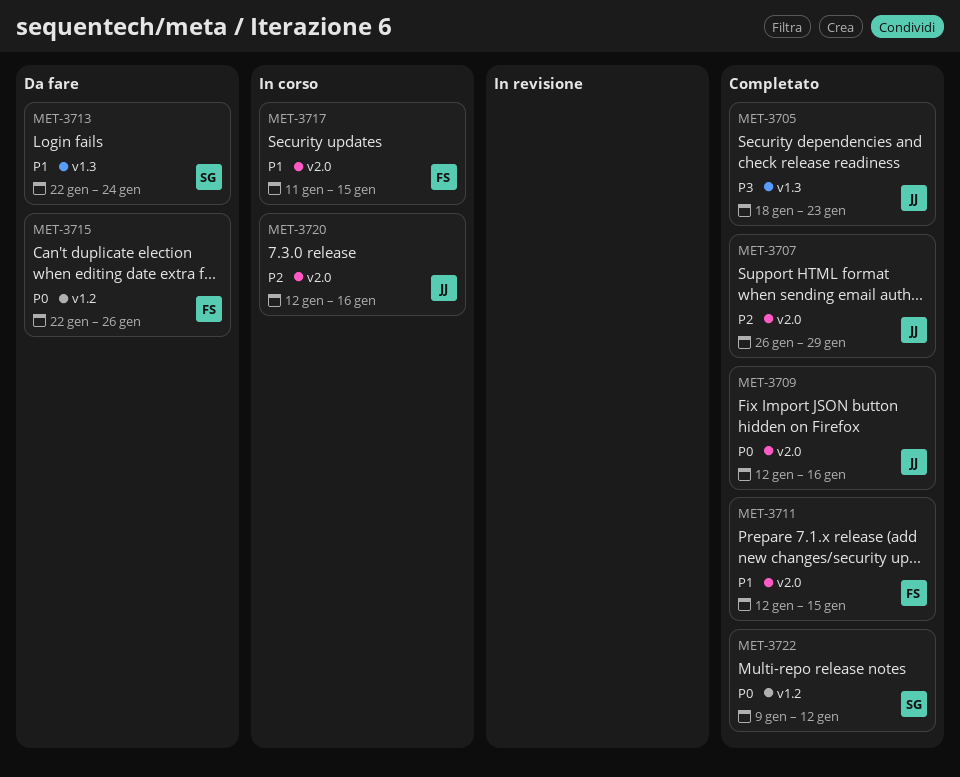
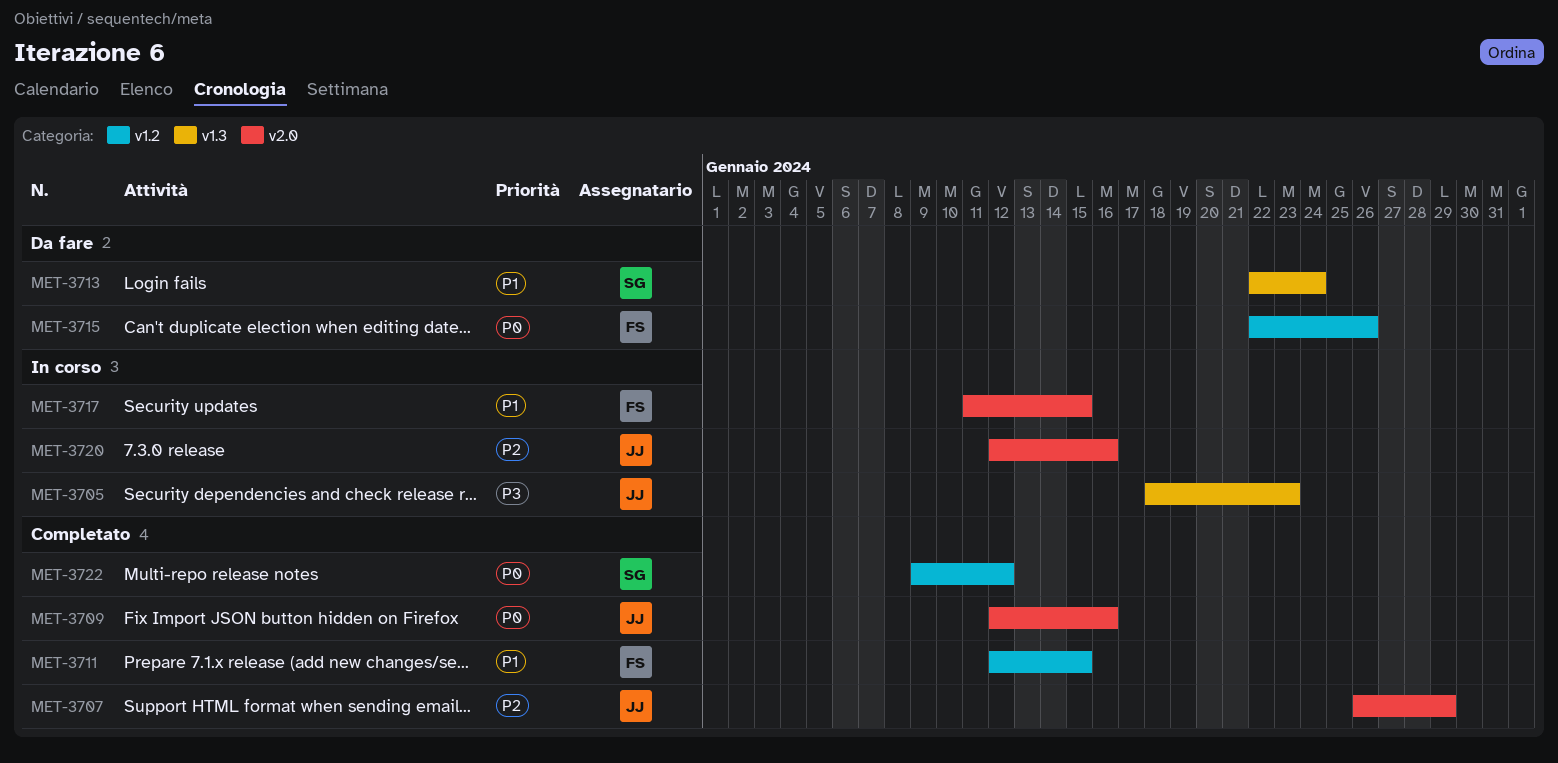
MET-3705, status: Completato -> In corso
MET-3711, label: v2.0 -> v1.2

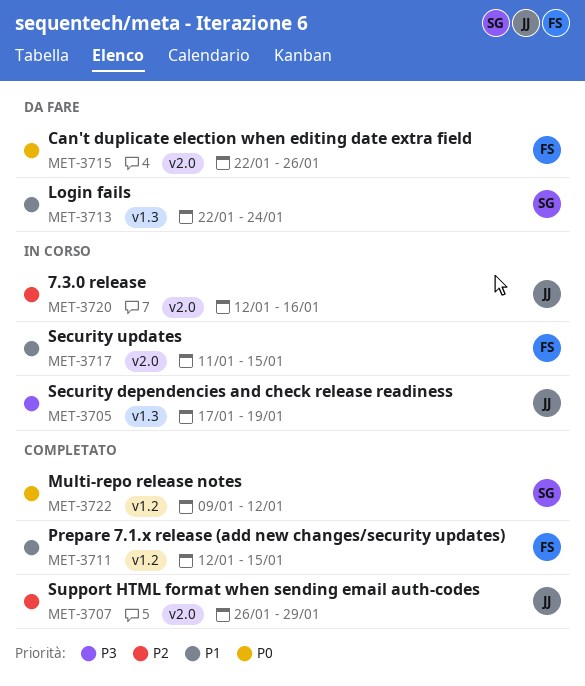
MET-3705, start: Jan 18 -> Jan 17
MET-3705, due: Jan 23 -> Jan 19
MET-3709: present -> none
MET-3715, label: v1.2 -> v2.0

